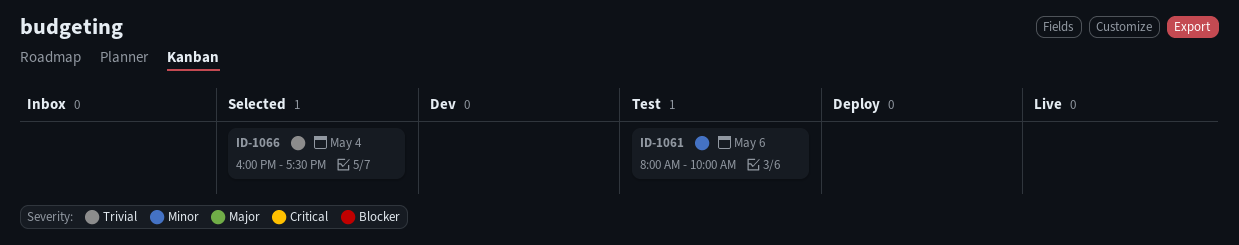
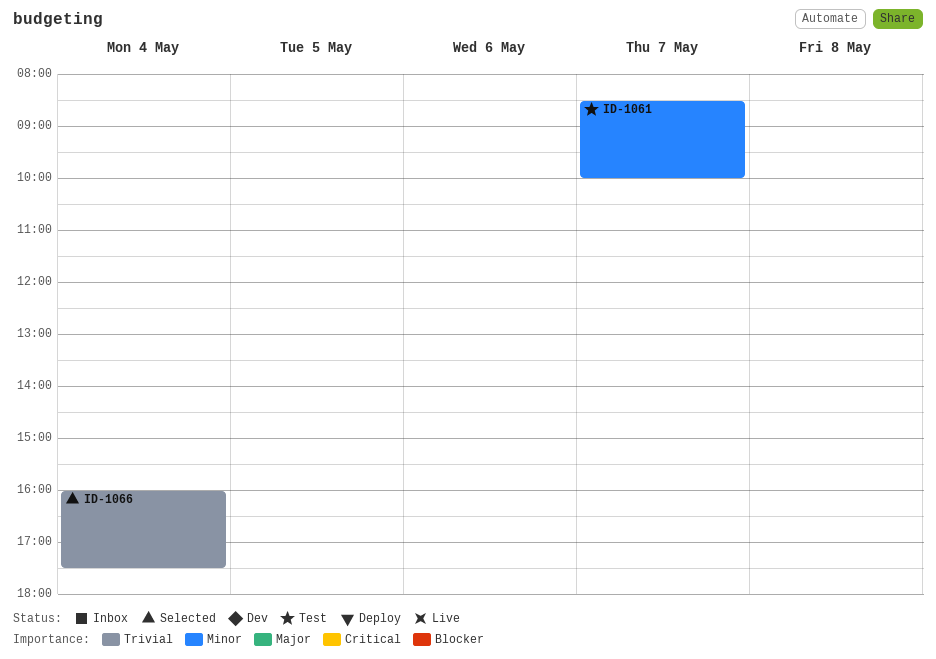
ID-1061, day: May 6 -> May 7
ID-1061, begins: 08:00 -> 08:30

